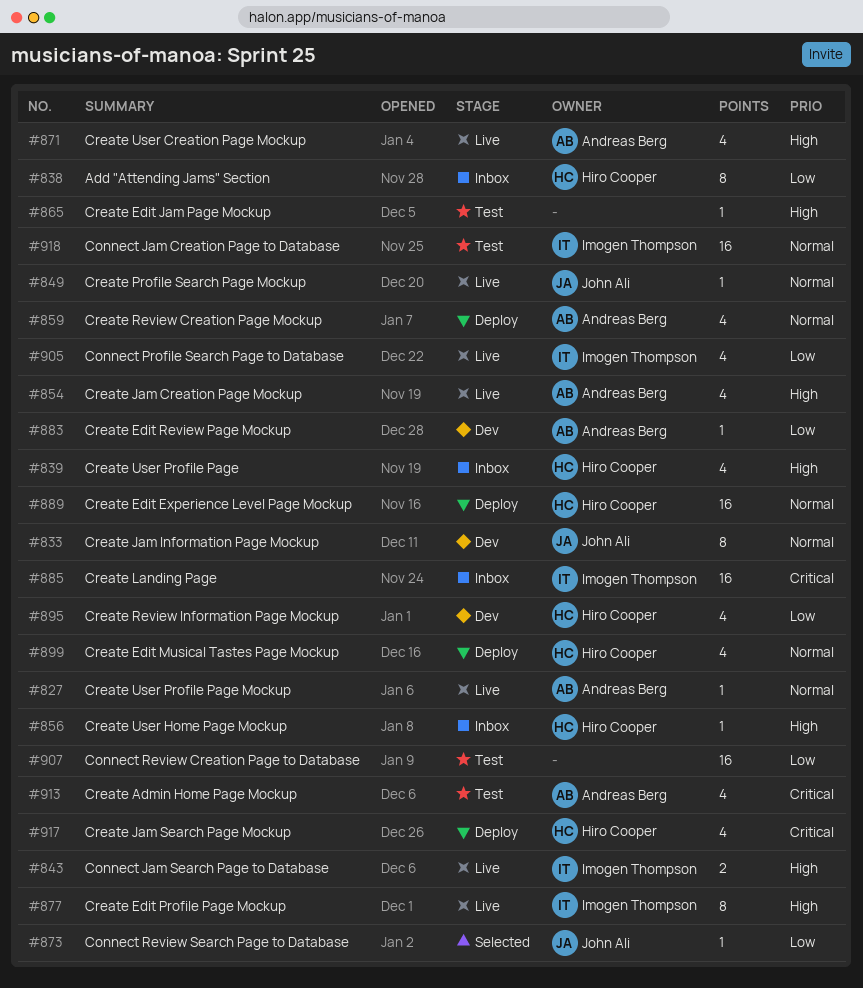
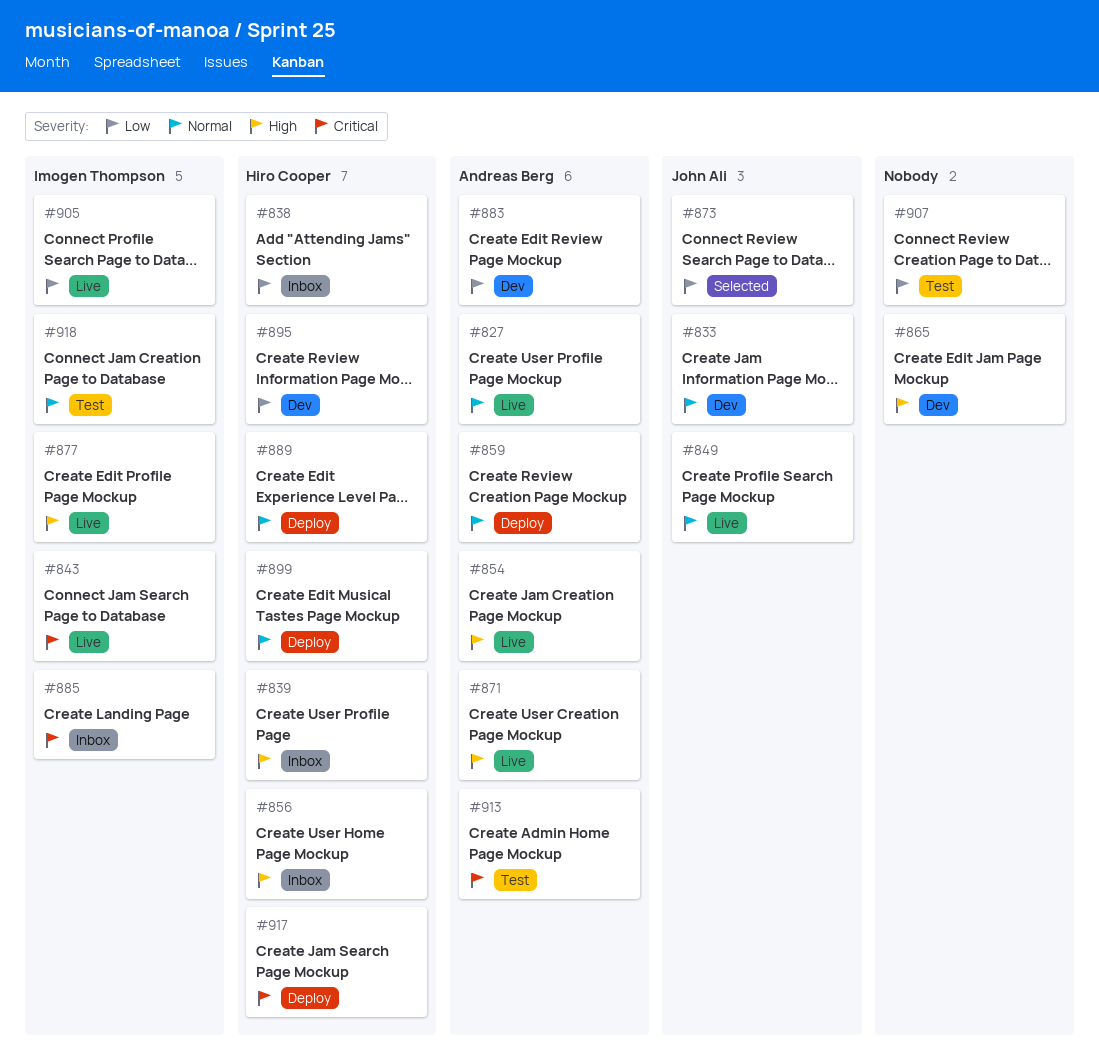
#843, priority: High -> Critical
#865, status: Test -> Dev

